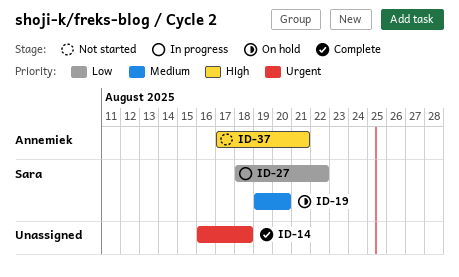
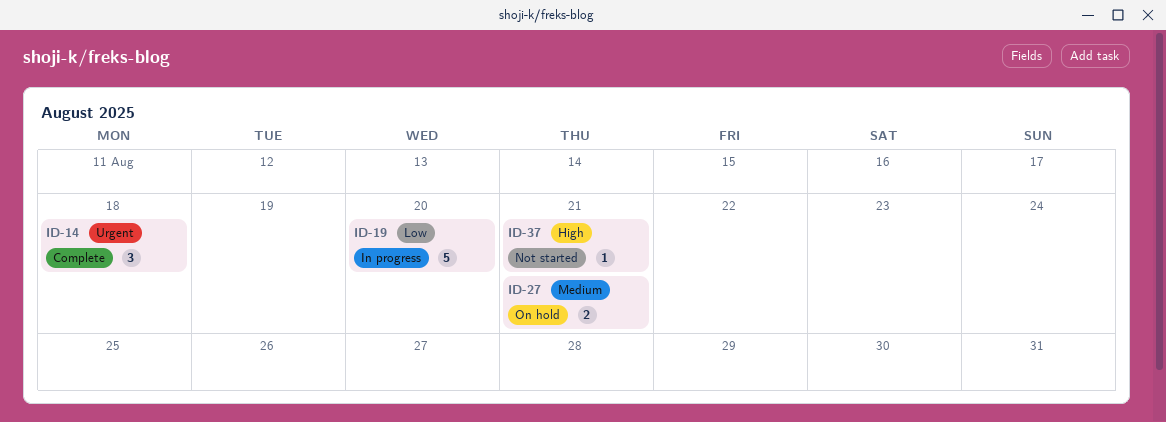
ID-19, status: On hold -> In progress
ID-19, priority: Medium -> Low
ID-27, status: In progress -> On hold
ID-27, priority: Low -> Medium
ID-27, due: Aug 22 -> Aug 21

